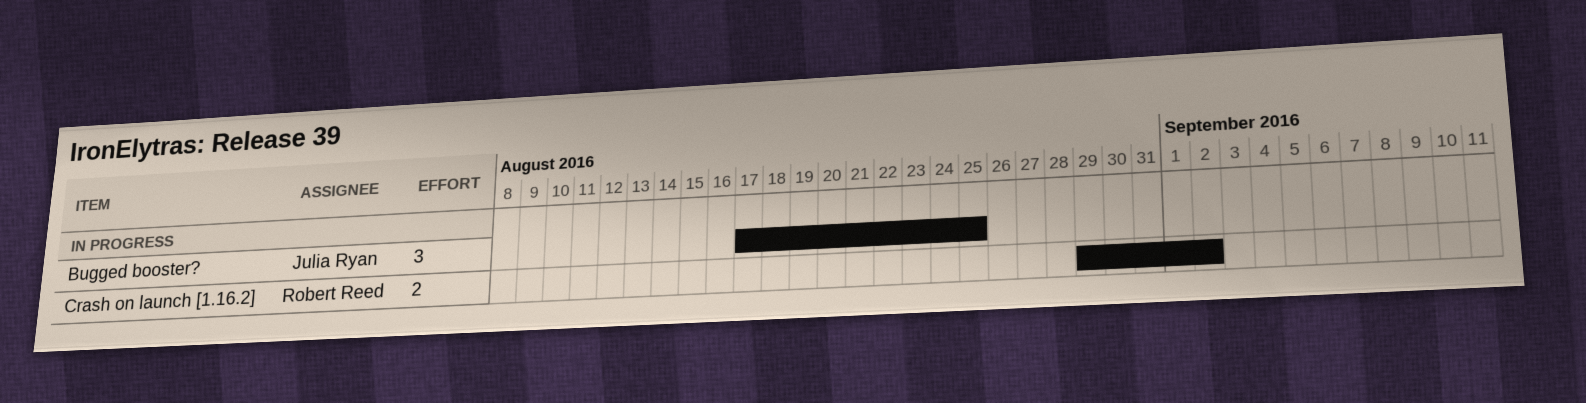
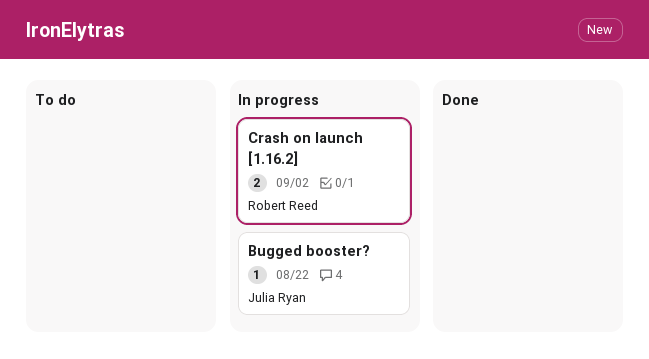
Bugged booster?, estimate: 3 -> 1
Bugged booster?, due: Aug 25 -> Aug 22

